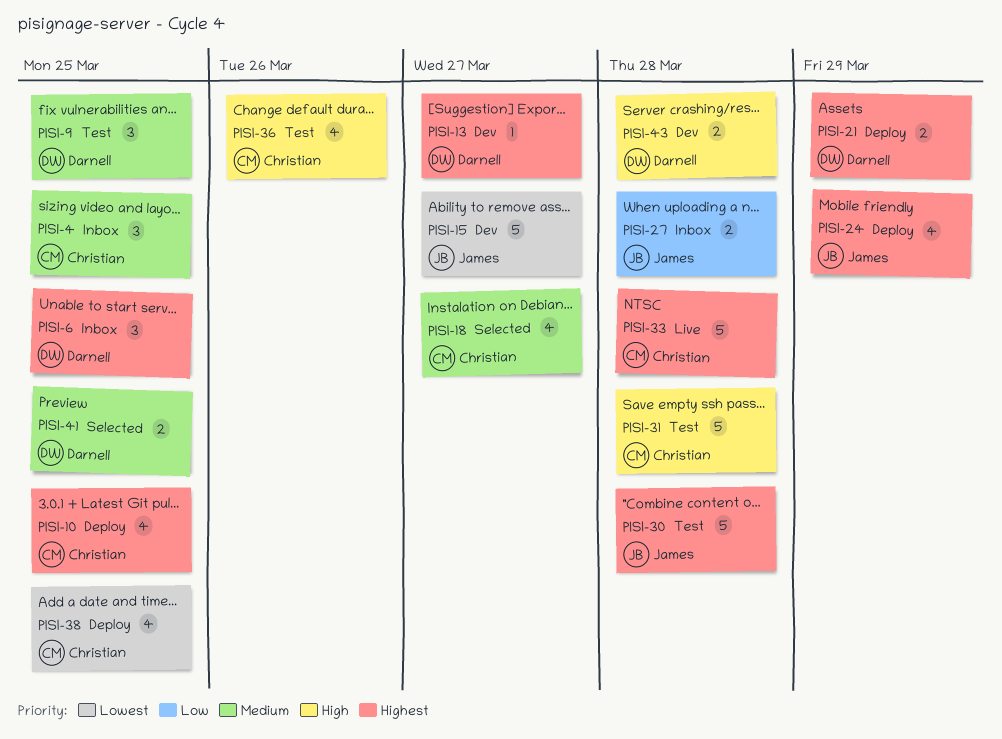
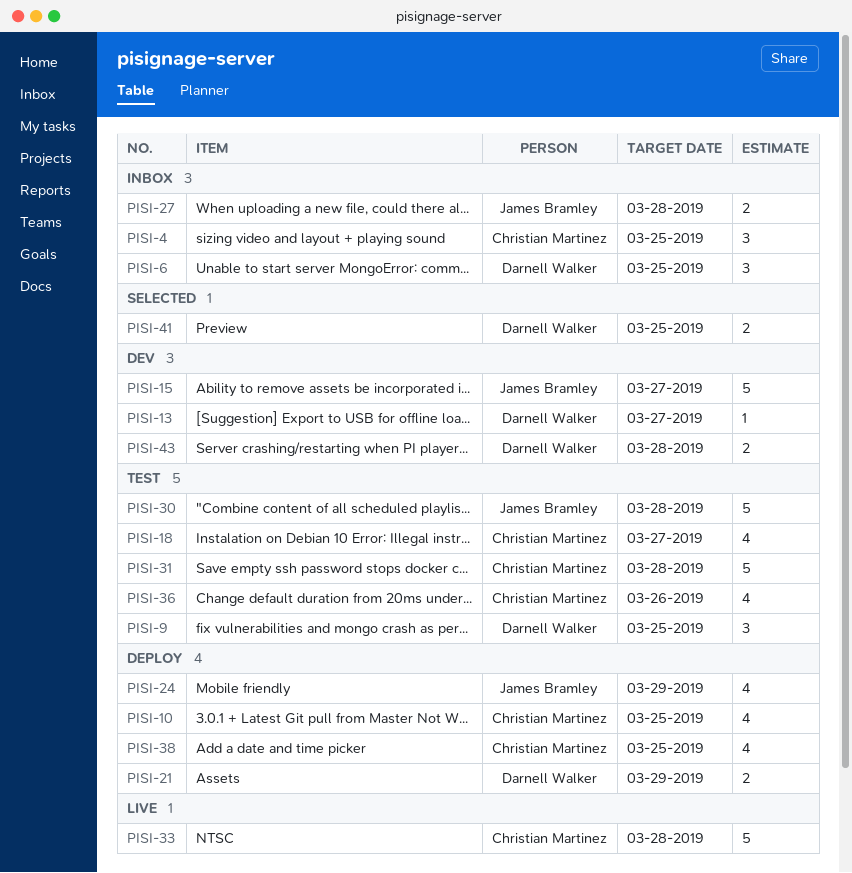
PISI-18, status: Selected -> Test

